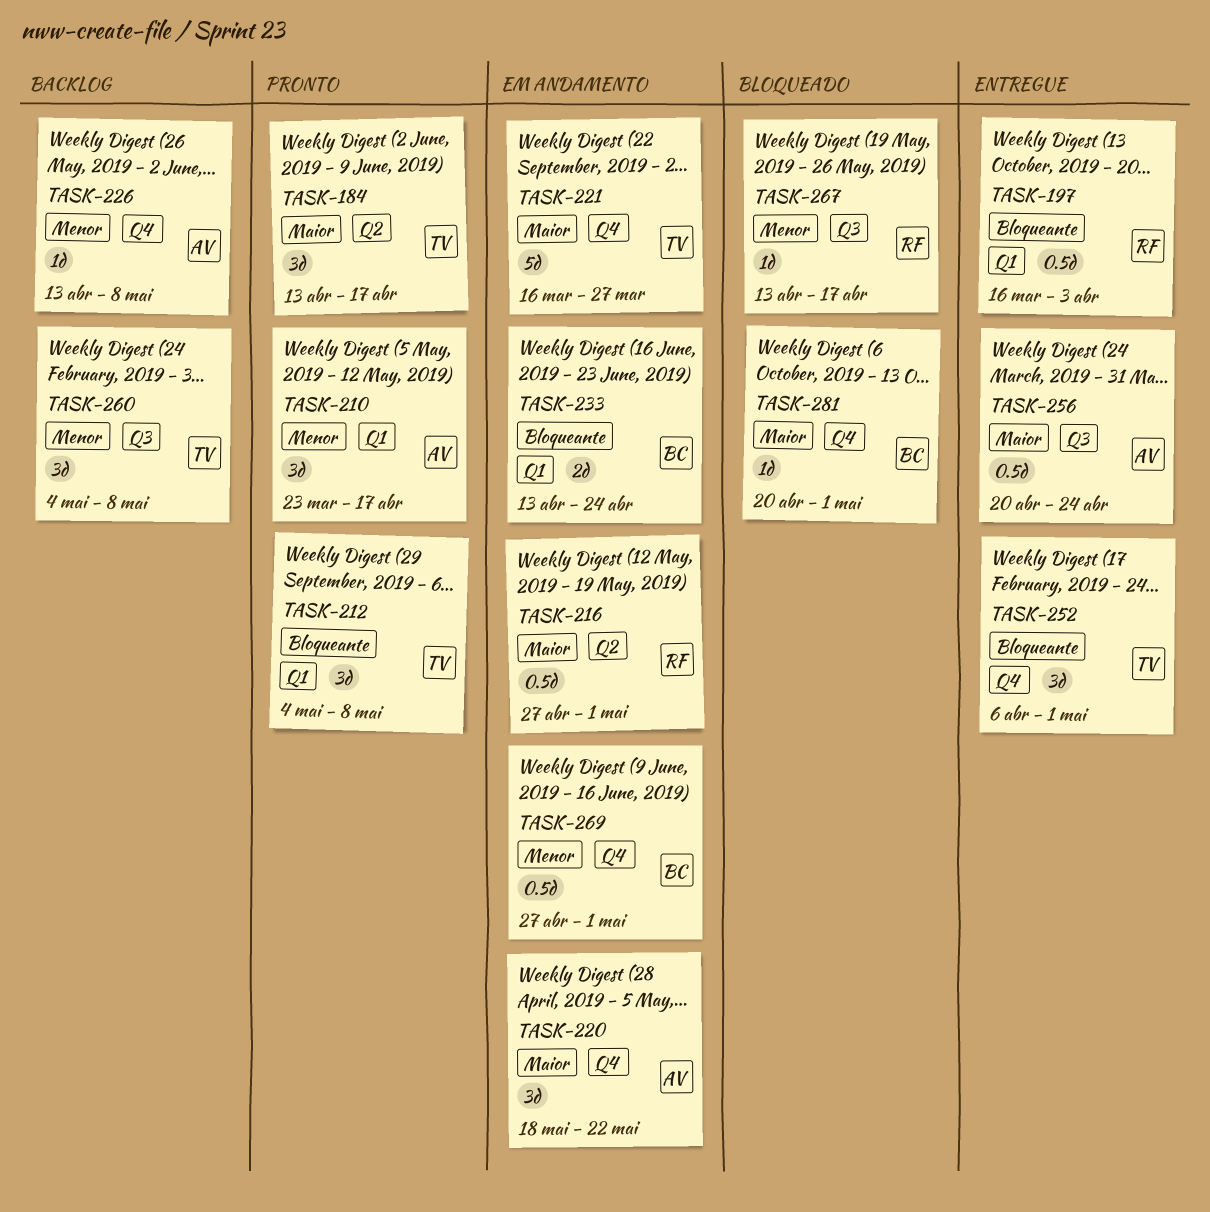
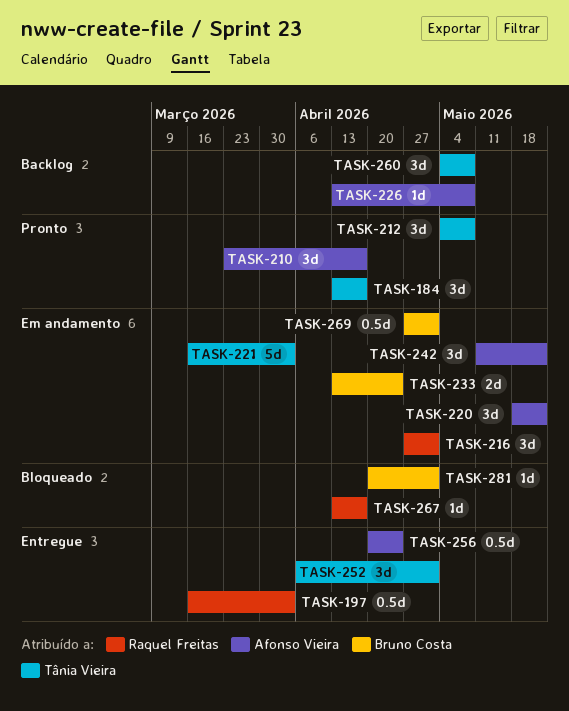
TASK-216, estimate: 0.5d -> 3d
TASK-221, due: Mar 27 -> Apr 3
TASK-242: none -> present

